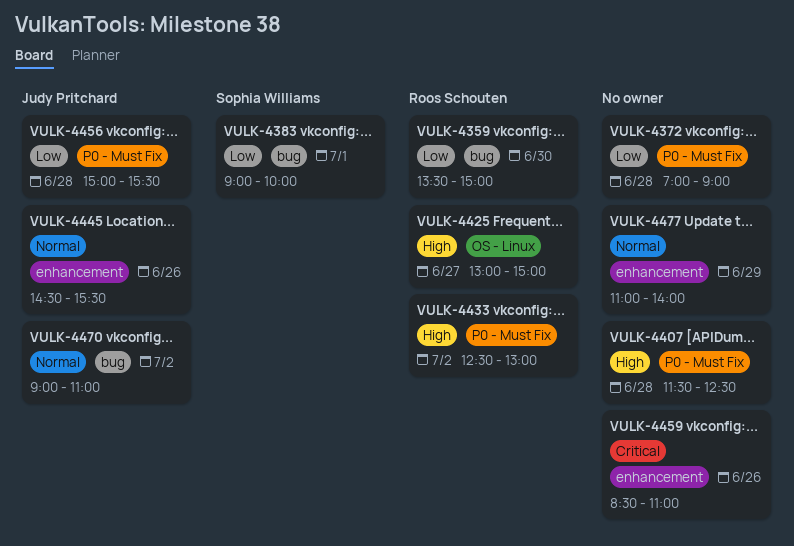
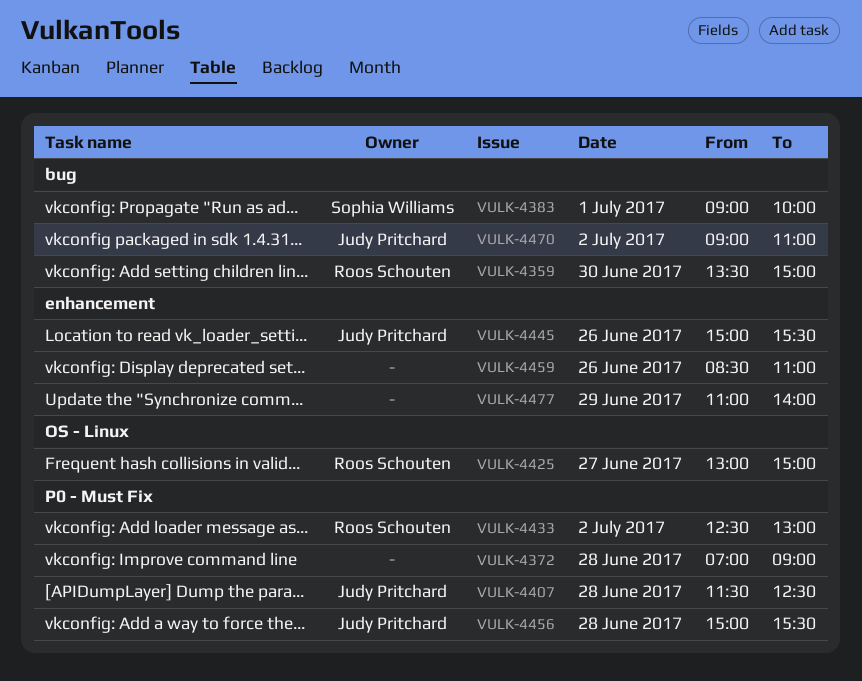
VULK-4407, owner: none -> Judy Pritchard
VULK-4445, begins: 14:30 -> 15:00

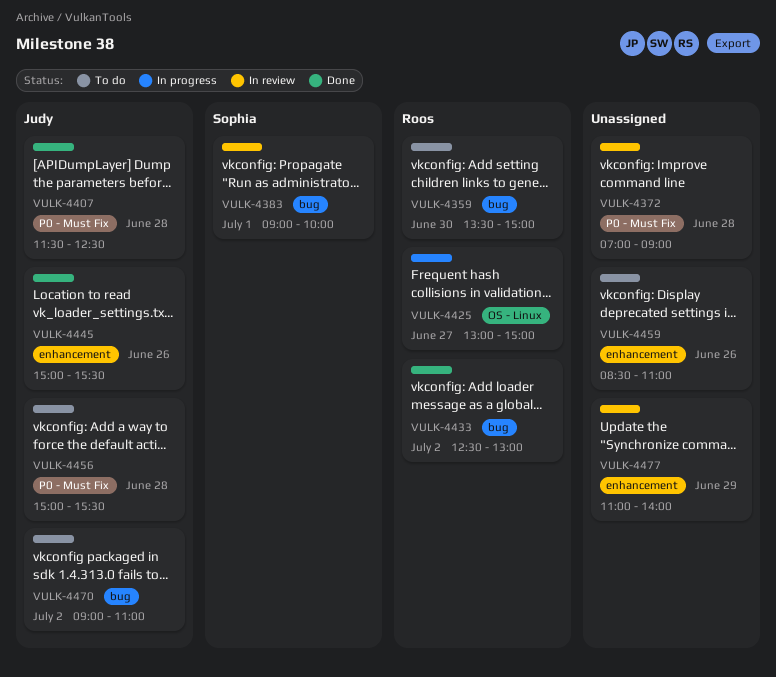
VULK-4433, label: P0 - Must Fix -> bug

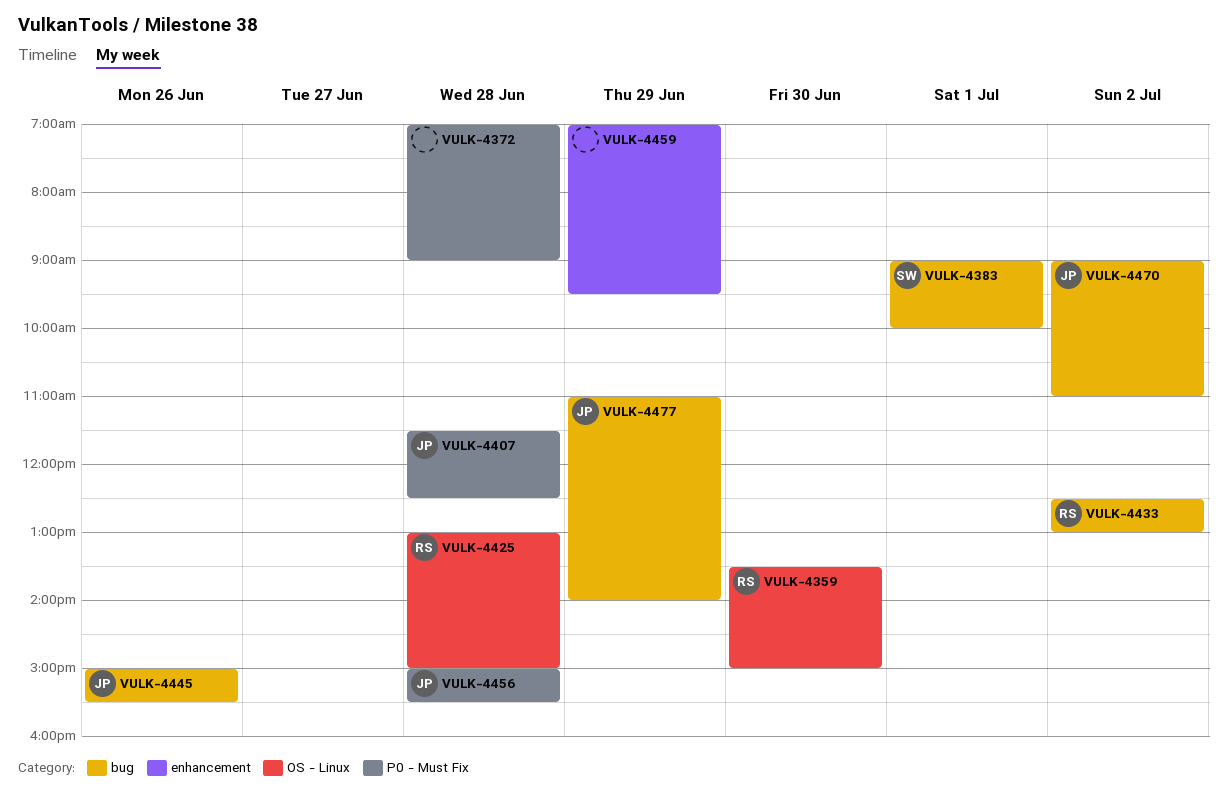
VULK-4359, label: bug -> OS - Linux
VULK-4425, day: Jun 27 -> Jun 28
VULK-4445, label: enhancement -> bug
VULK-4459, day: Jun 26 -> Jun 29
VULK-4459, begins: 08:30 -> 07:00
VULK-4459, ends: 11:00 -> 09:30
VULK-4477, owner: none -> Judy
VULK-4477, label: enhancement -> bug

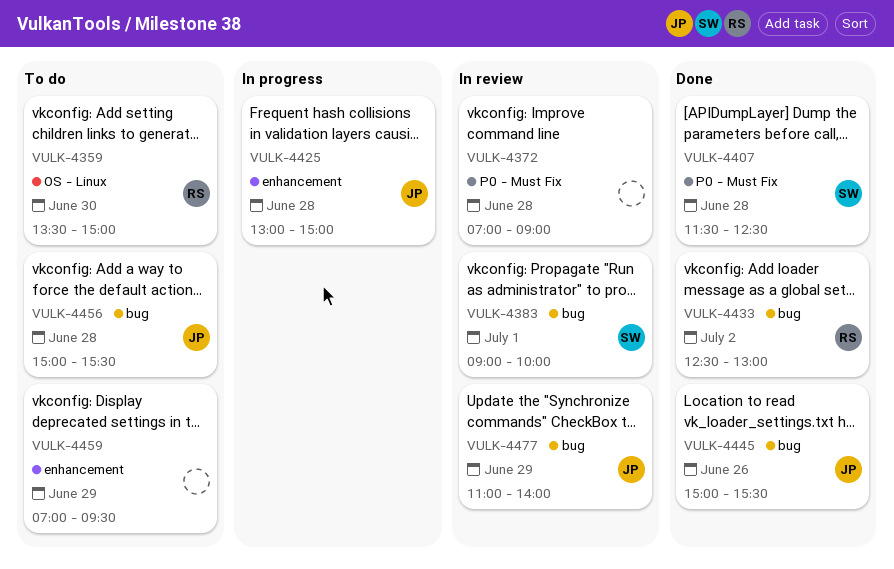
VULK-4407, owner: JP -> SW
VULK-4425, owner: RS -> JP
VULK-4425, label: OS - Linux -> enhancement
VULK-4456, label: P0 - Must Fix -> bug
VULK-4470: present -> none

